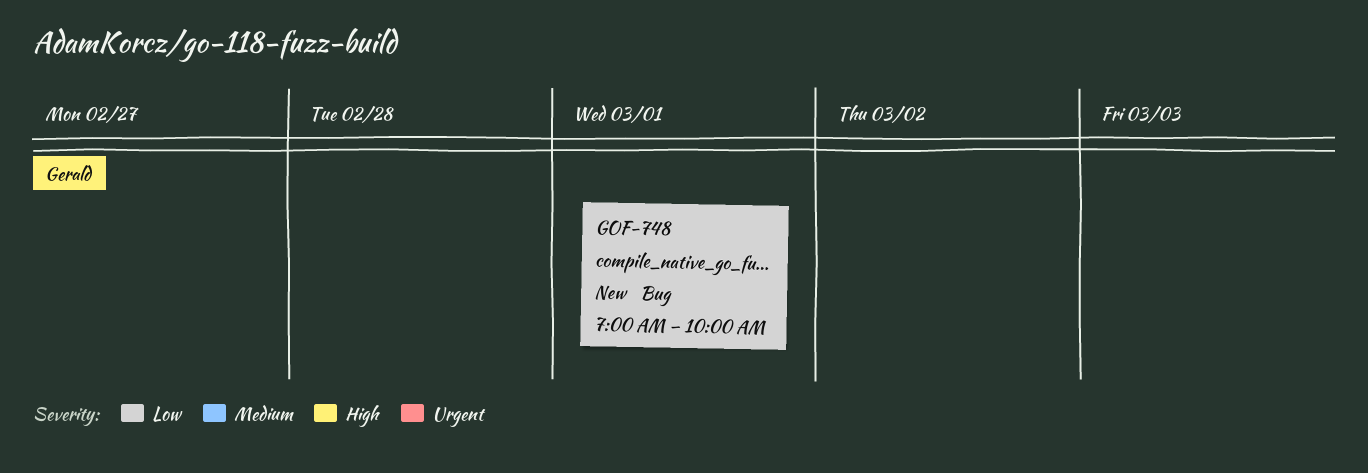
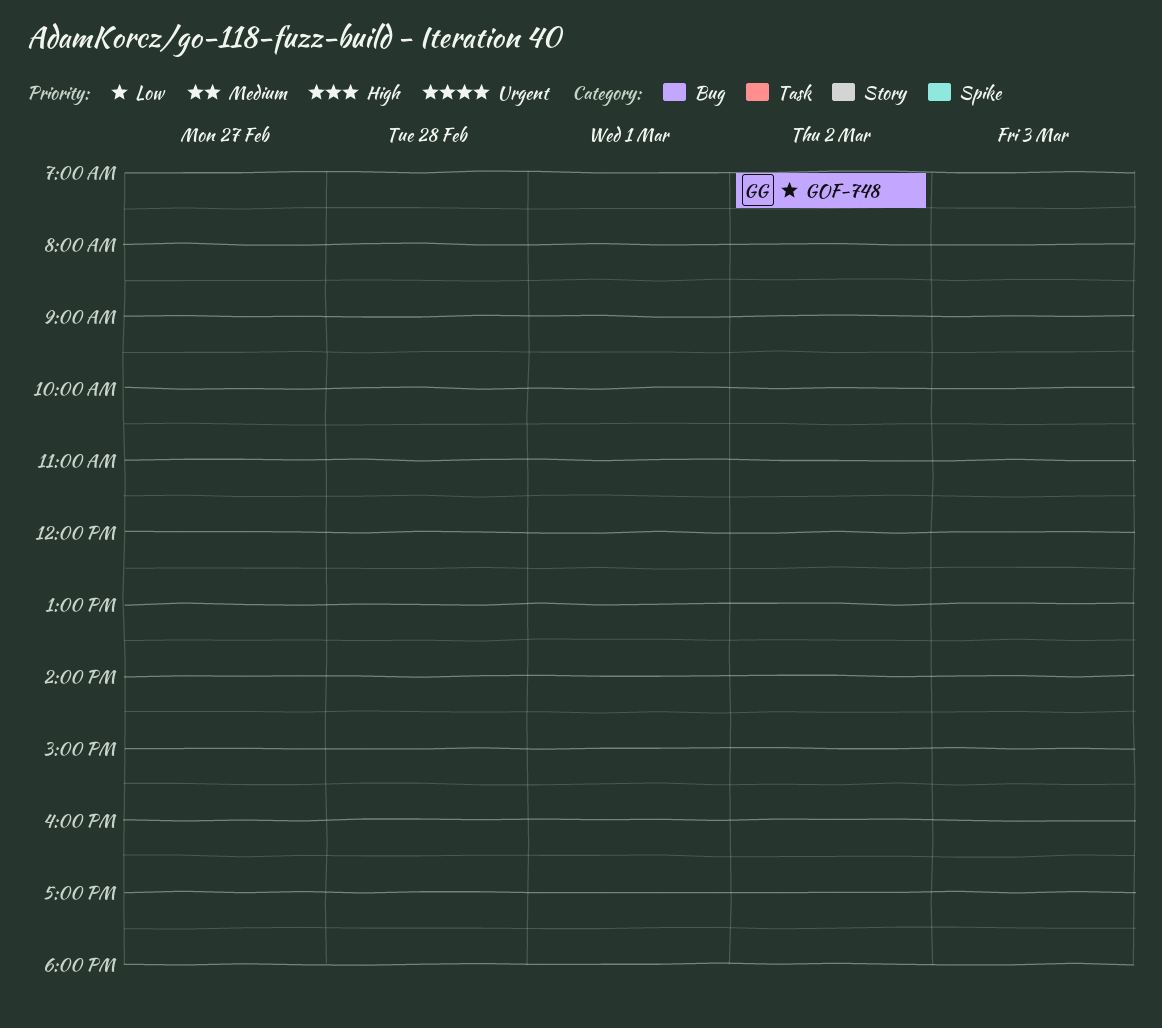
GOF-748, day: Mar 1 -> Mar 2
GOF-748, ends: 10:00 -> 07:30

